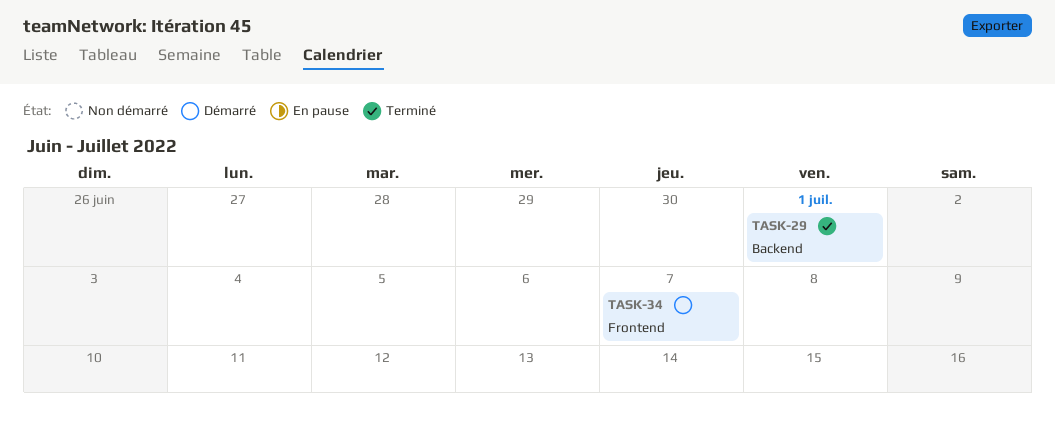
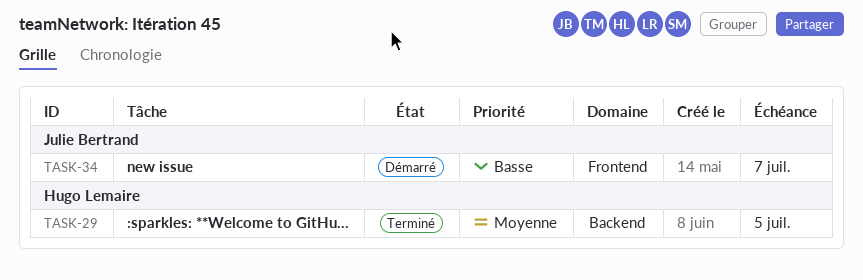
TASK-29, due: Jul 1 -> Jul 5

